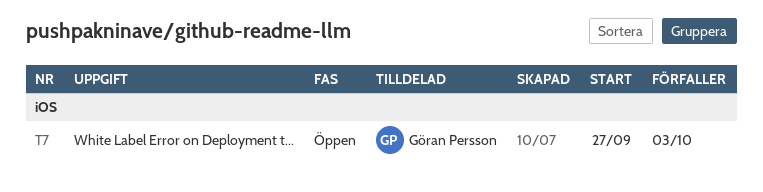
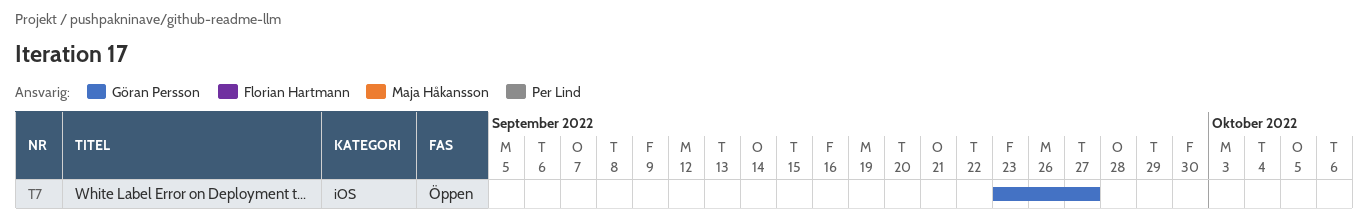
T7, start: Sep 27 -> Sep 23
T7, due: Oct 3 -> Sep 27

